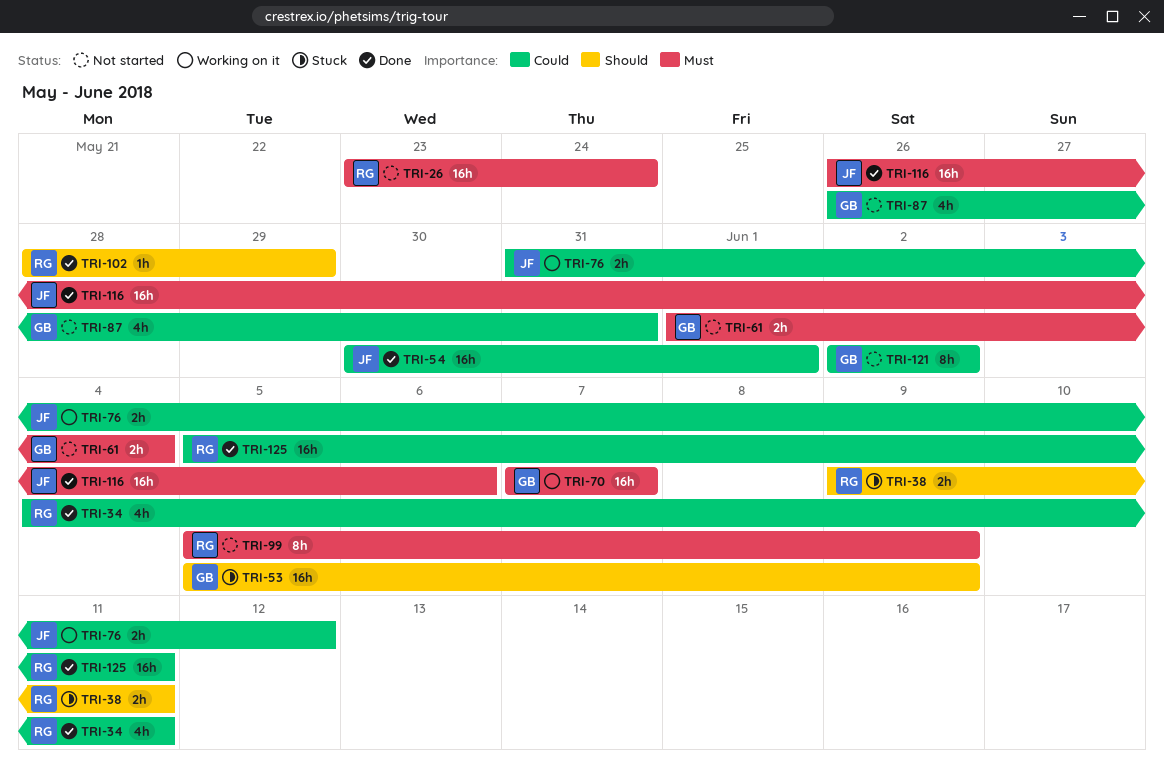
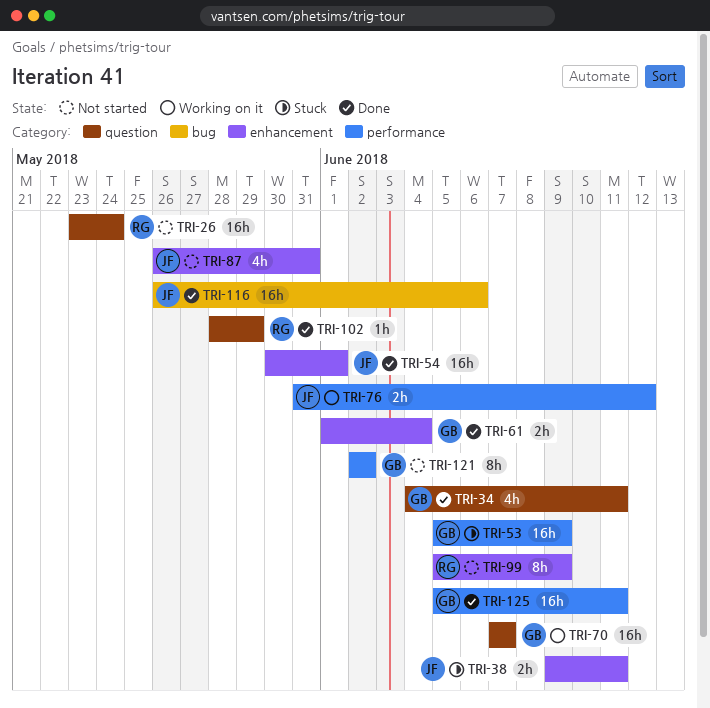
TRI-34, owner: RG -> GB
TRI-38, owner: RG -> JF
TRI-61, status: Not started -> Done
TRI-87, owner: GB -> JF
TRI-125, owner: RG -> GB

